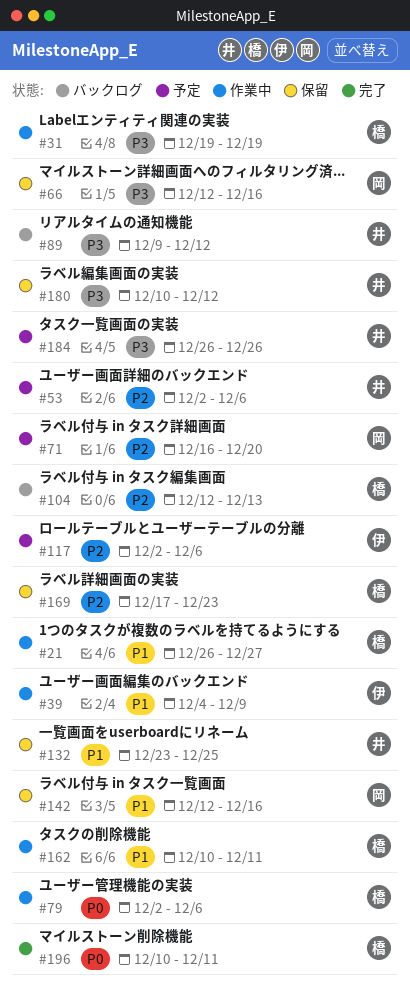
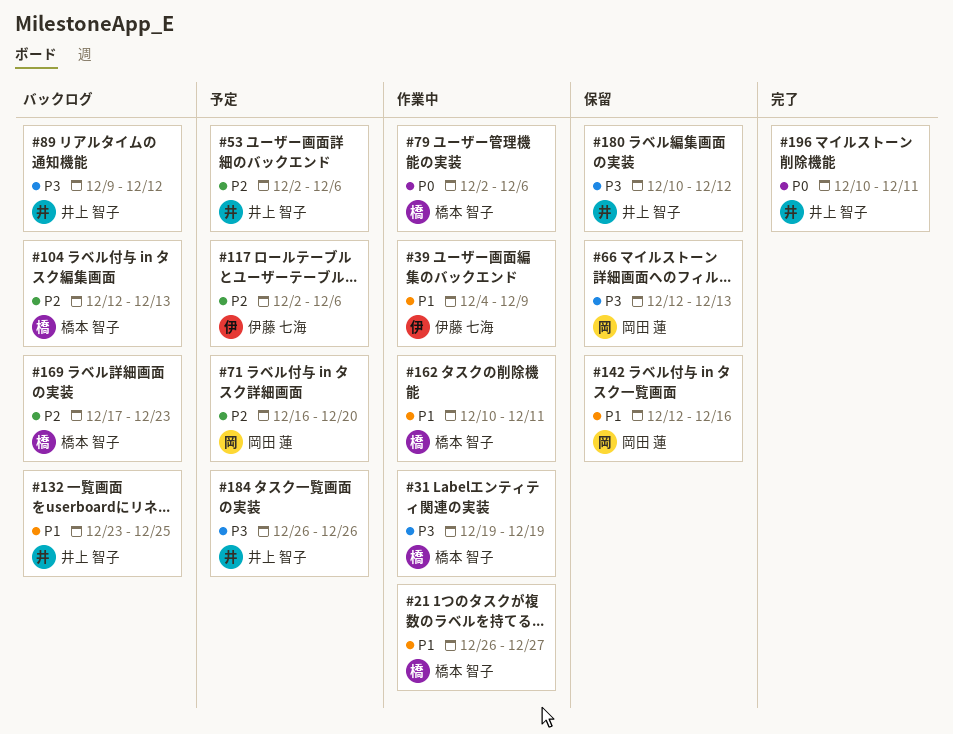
#66, due: Dec 16 -> Dec 13
#132, status: 保留 -> バックログ
#169, status: 保留 -> バックログ
#196, owner: 橋本 智子 -> 井上 智子

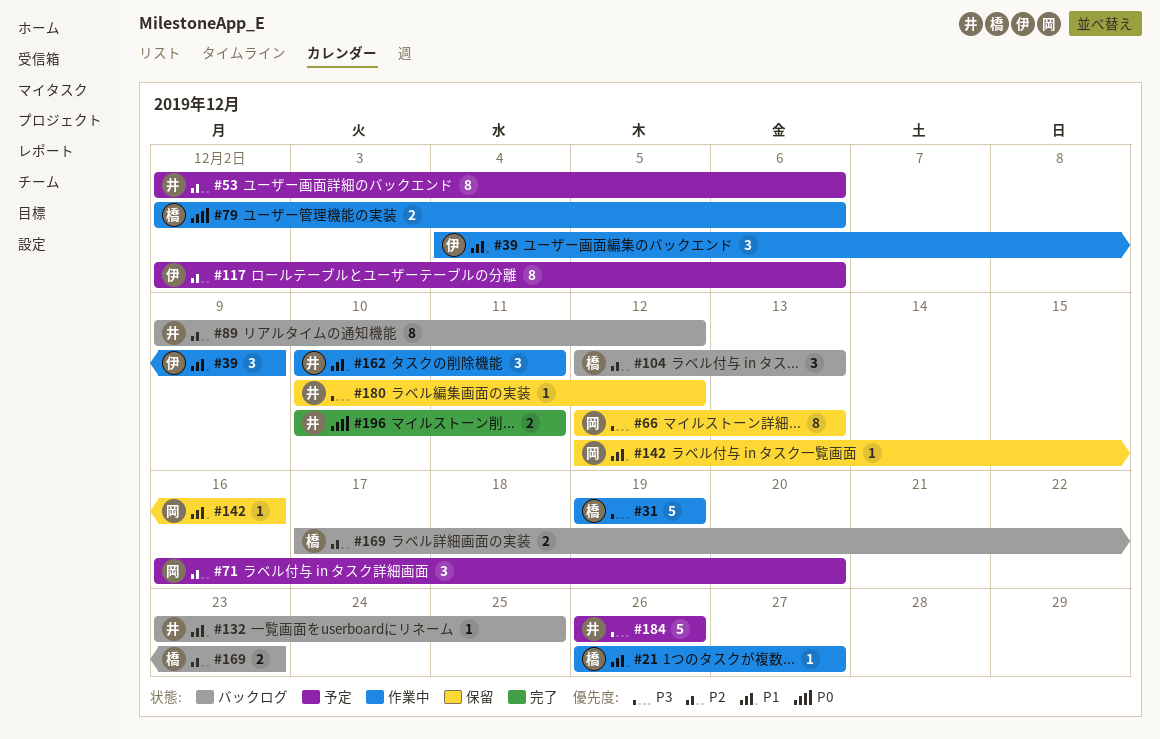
#89, priority: P3 -> P2
#162, owner: 橋本 智子 -> 井上 智子

